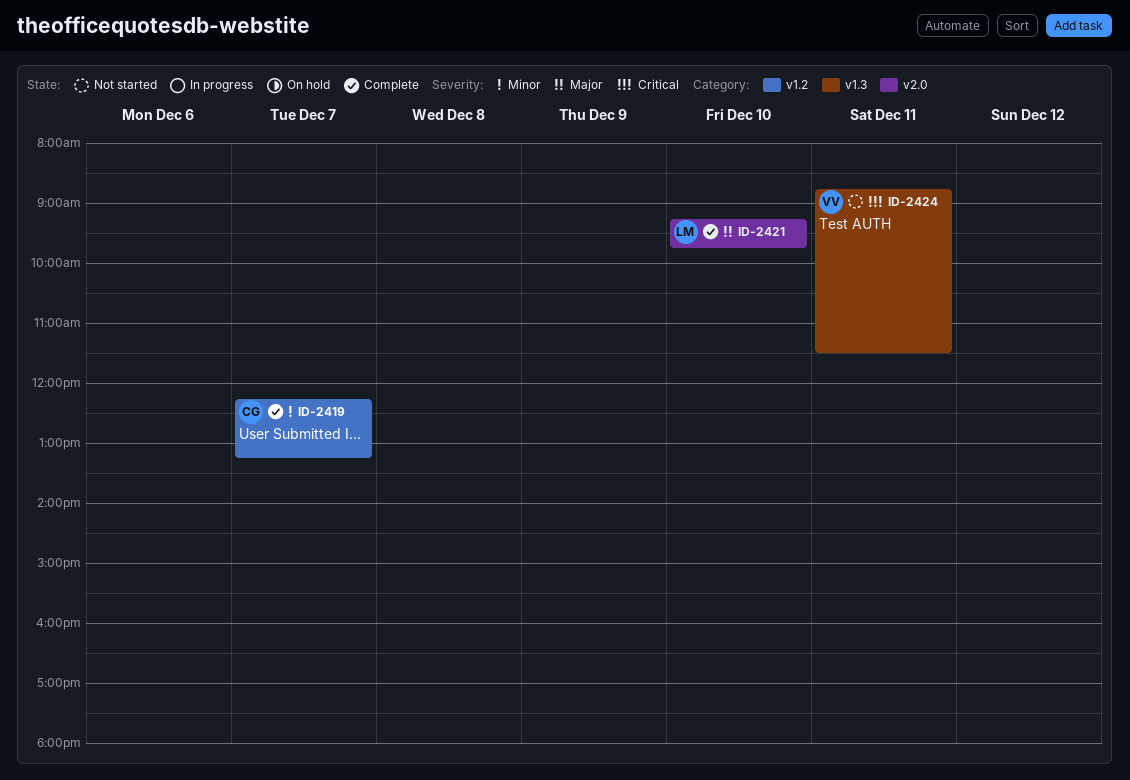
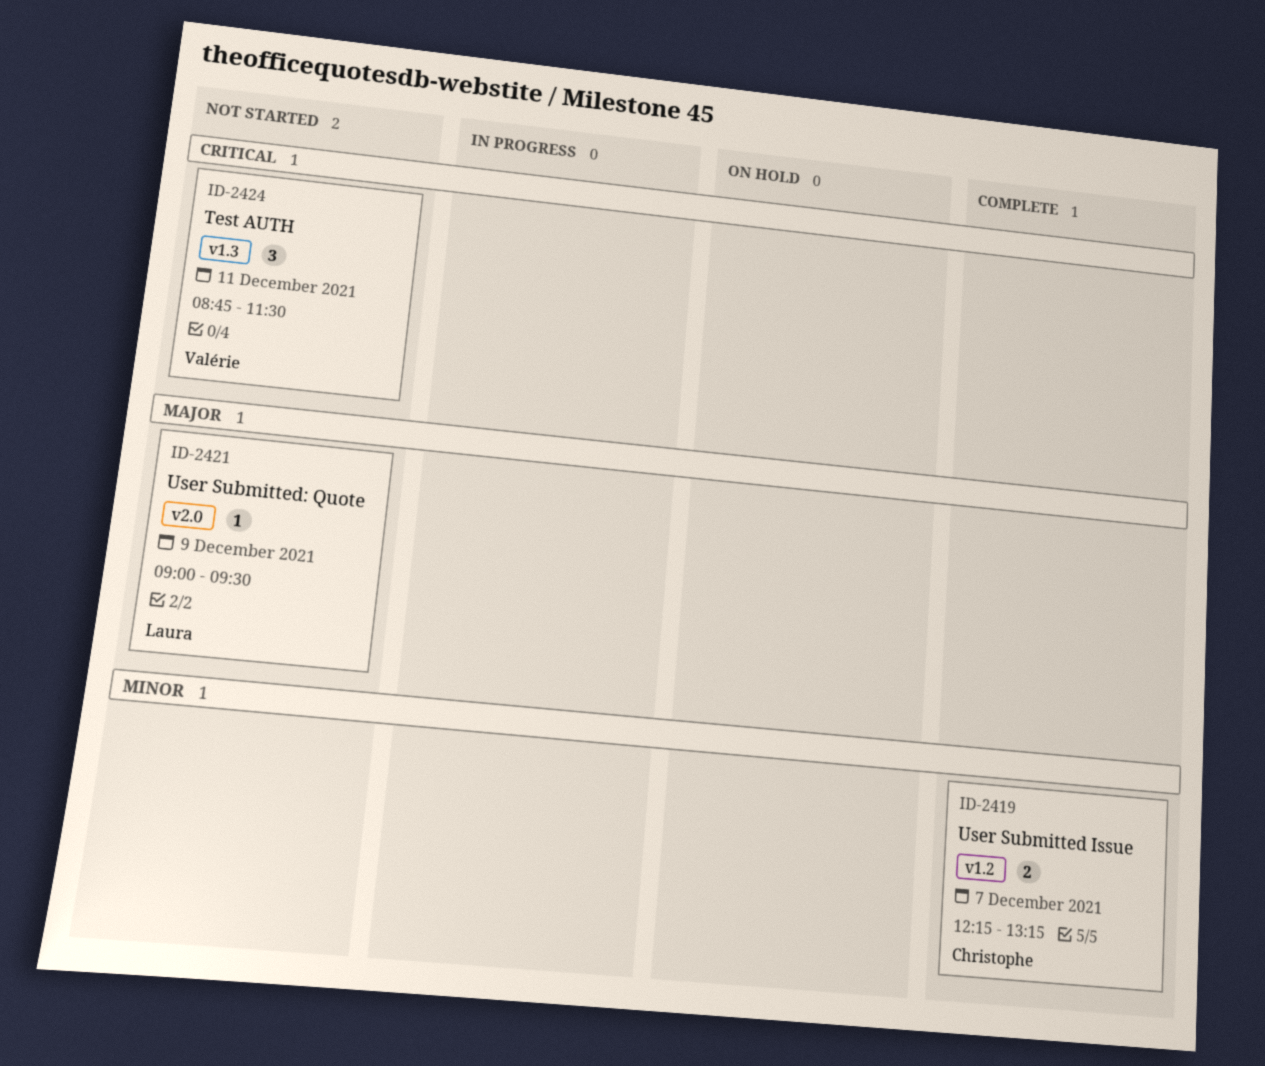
ID-2421, status: Complete -> Not started
ID-2421, day: Dec 10 -> Dec 9
ID-2421, begins: 09:15 -> 09:00
ID-2421, ends: 09:45 -> 09:30

